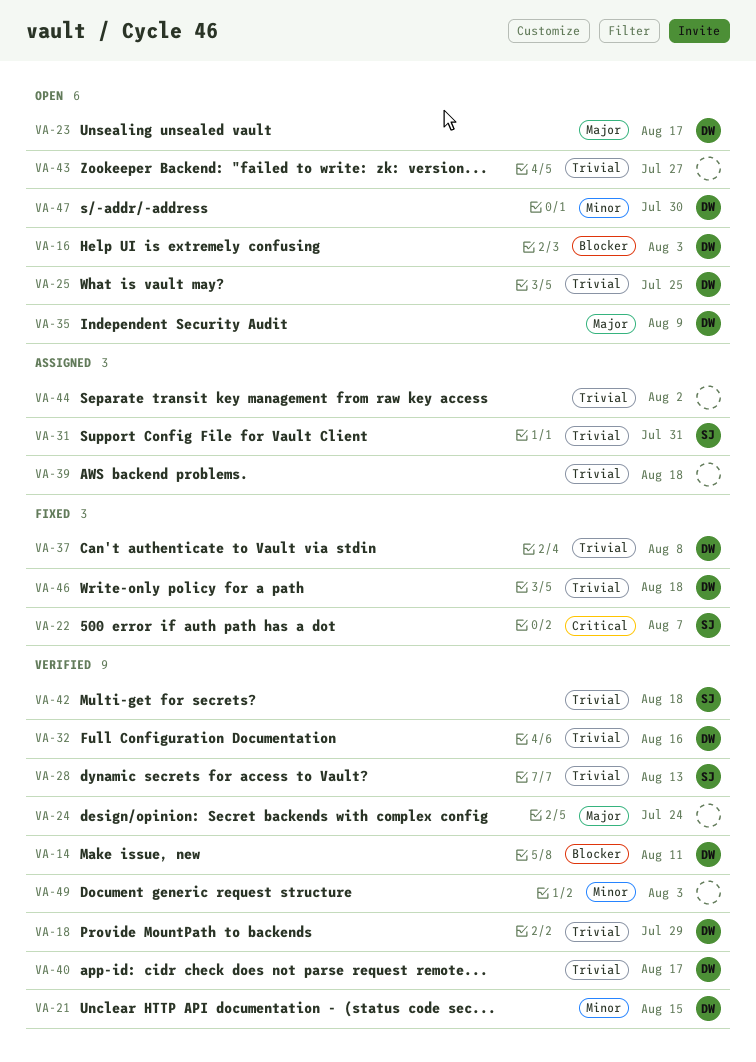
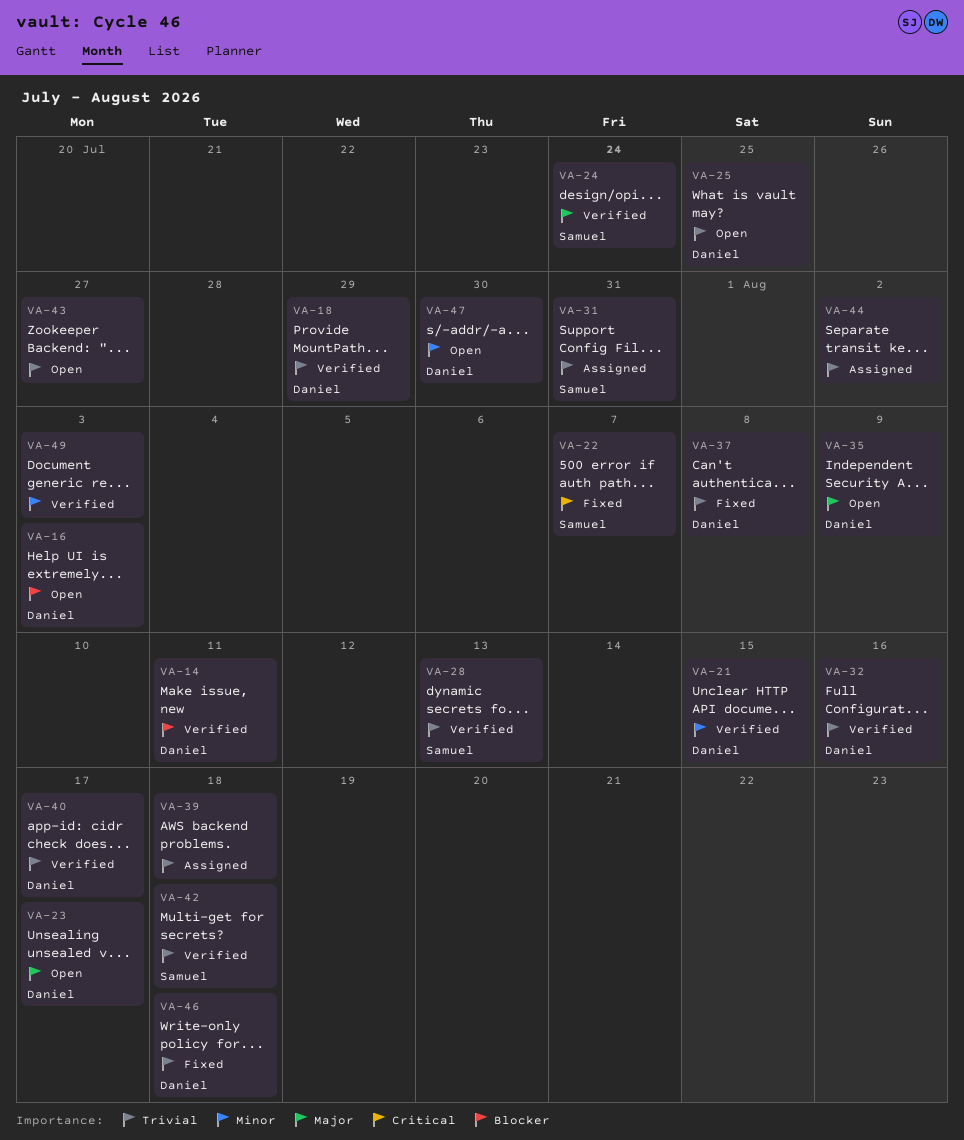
VA-24, owner: none -> Samuel

